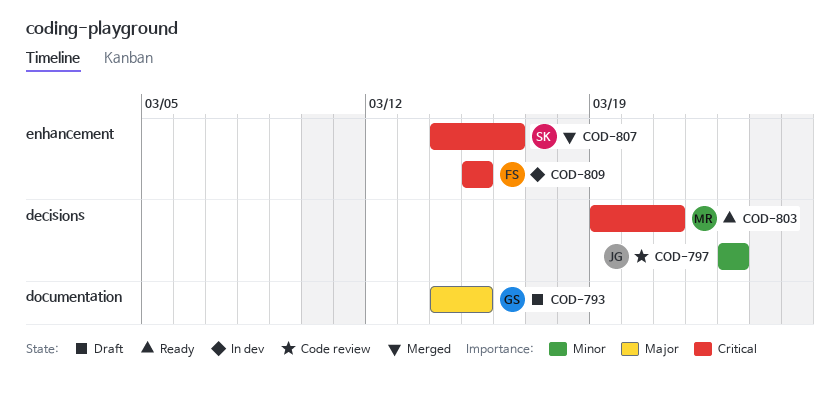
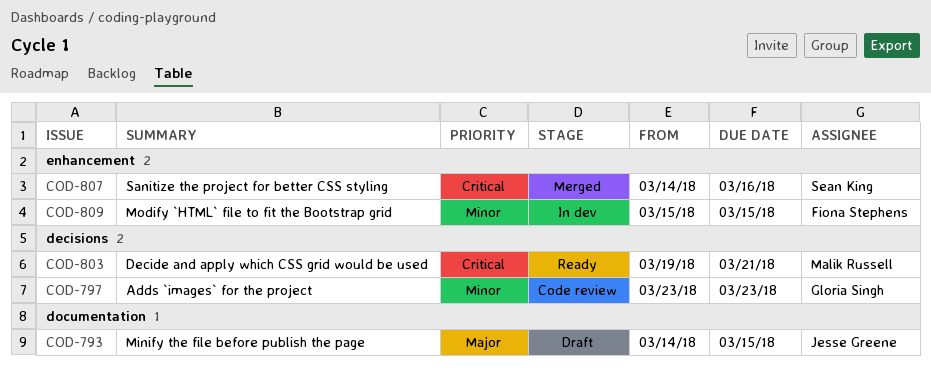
COD-793, owner: Gloria Singh -> Jesse Greene
COD-797, owner: Jesse Greene -> Gloria Singh
COD-809, priority: Critical -> Minor

